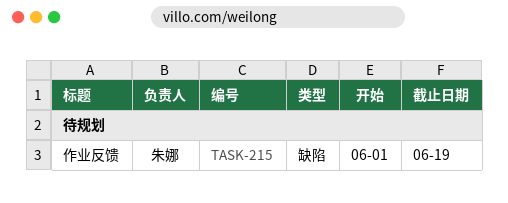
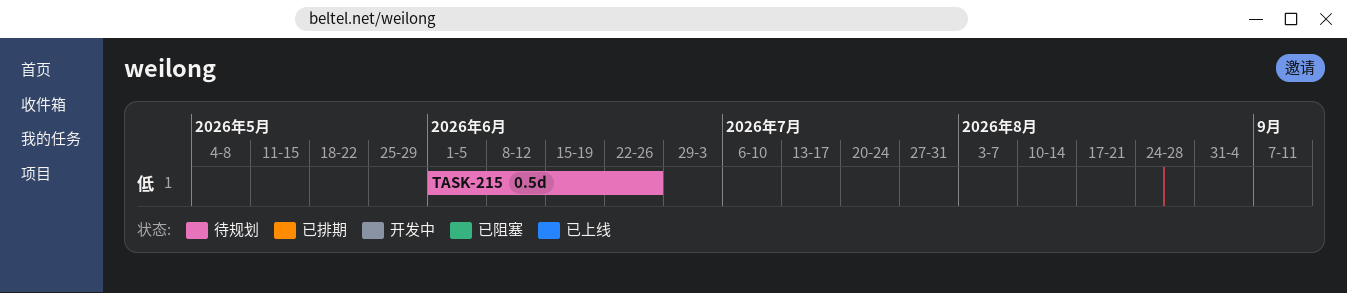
TASK-215, due: Jun 19 -> Jun 26

